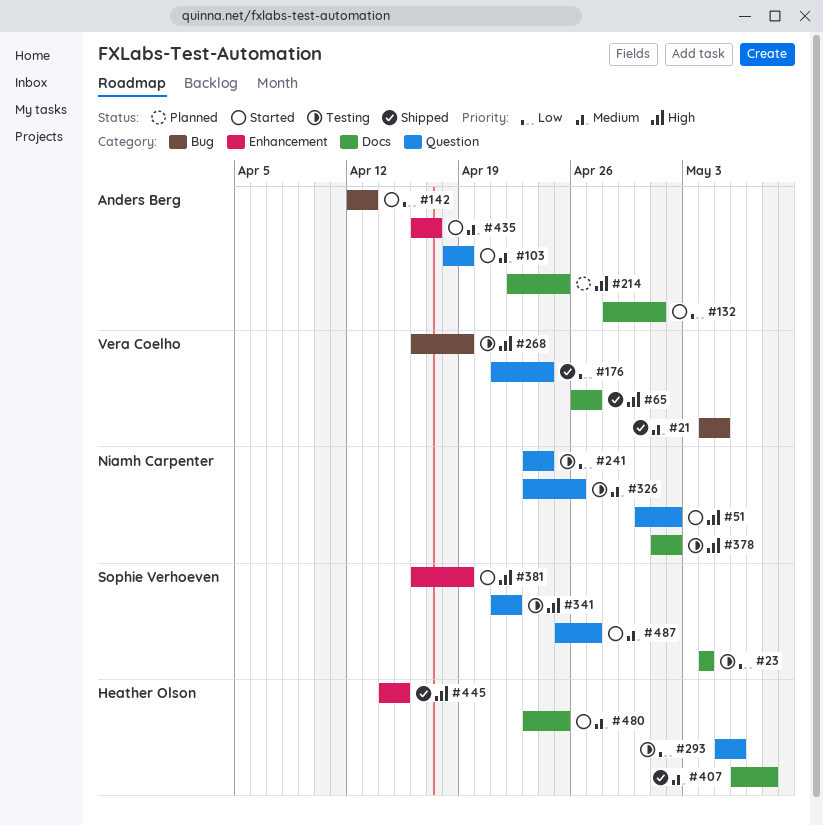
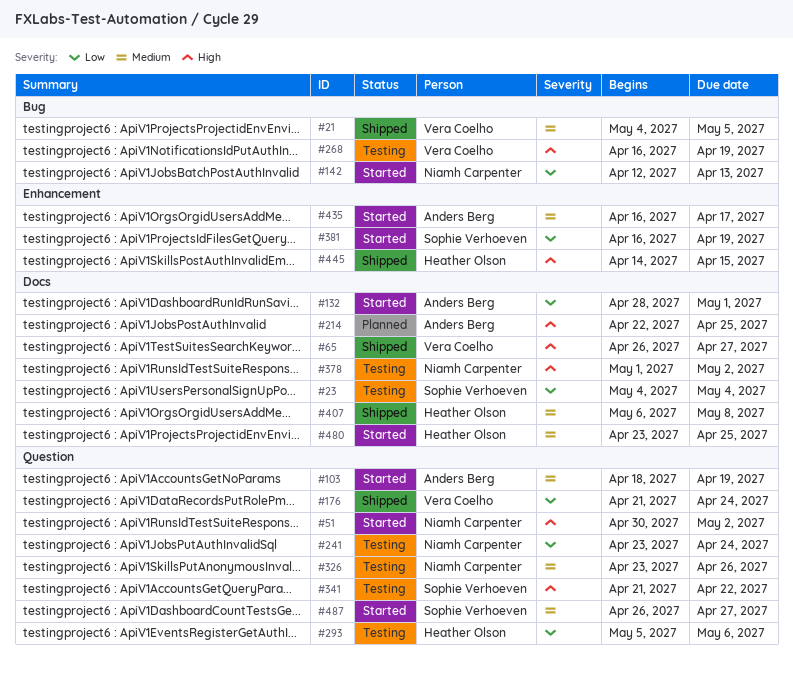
#142, owner: Anders Berg -> Niamh Carpenter
#381, priority: High -> Low
#487, start: Apr 25 -> Apr 26

